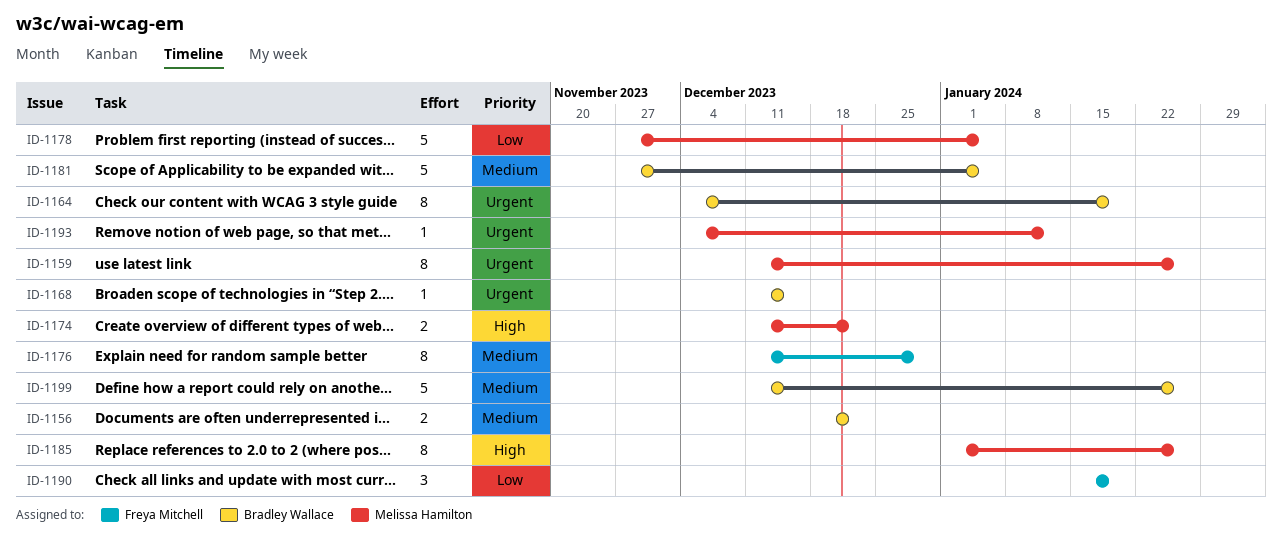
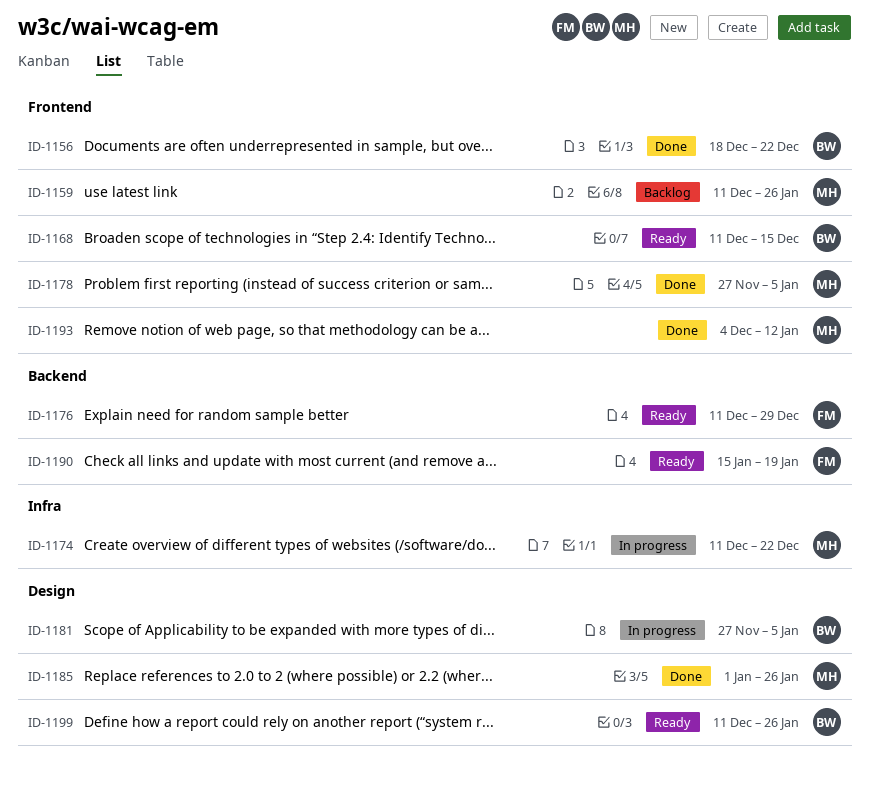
ID-1164: present -> none

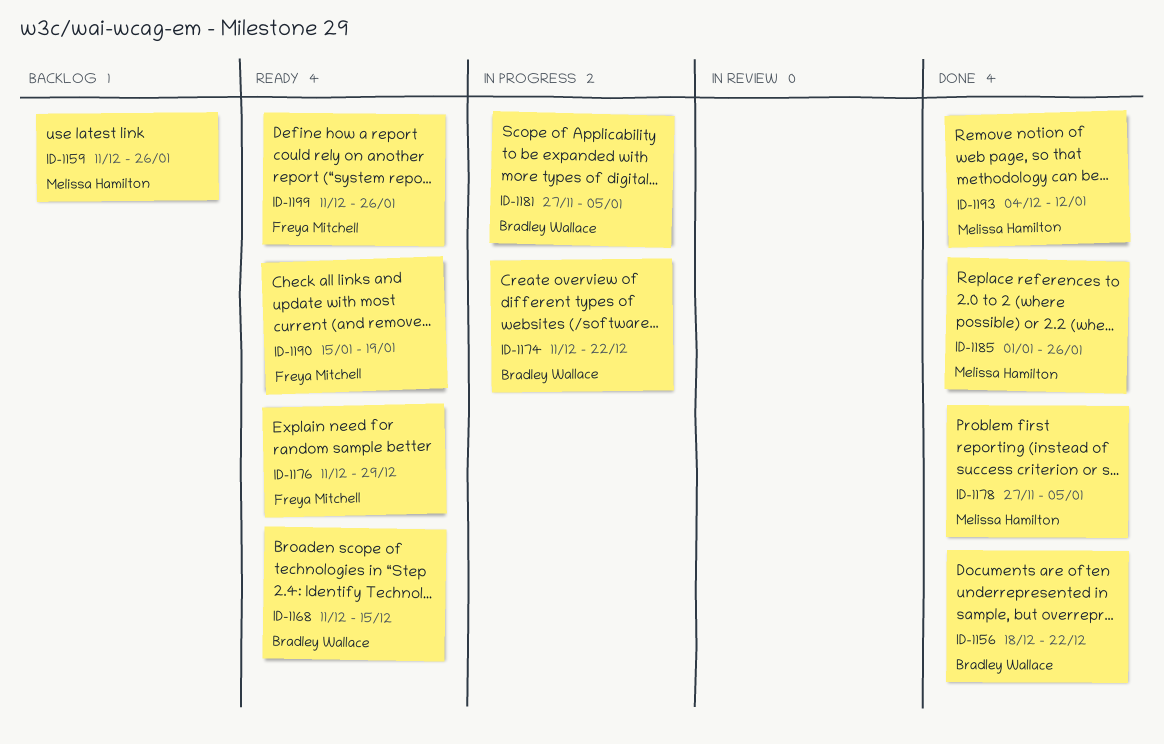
ID-1174, owner: Melissa Hamilton -> Bradley Wallace
ID-1199, owner: Bradley Wallace -> Freya Mitchell

